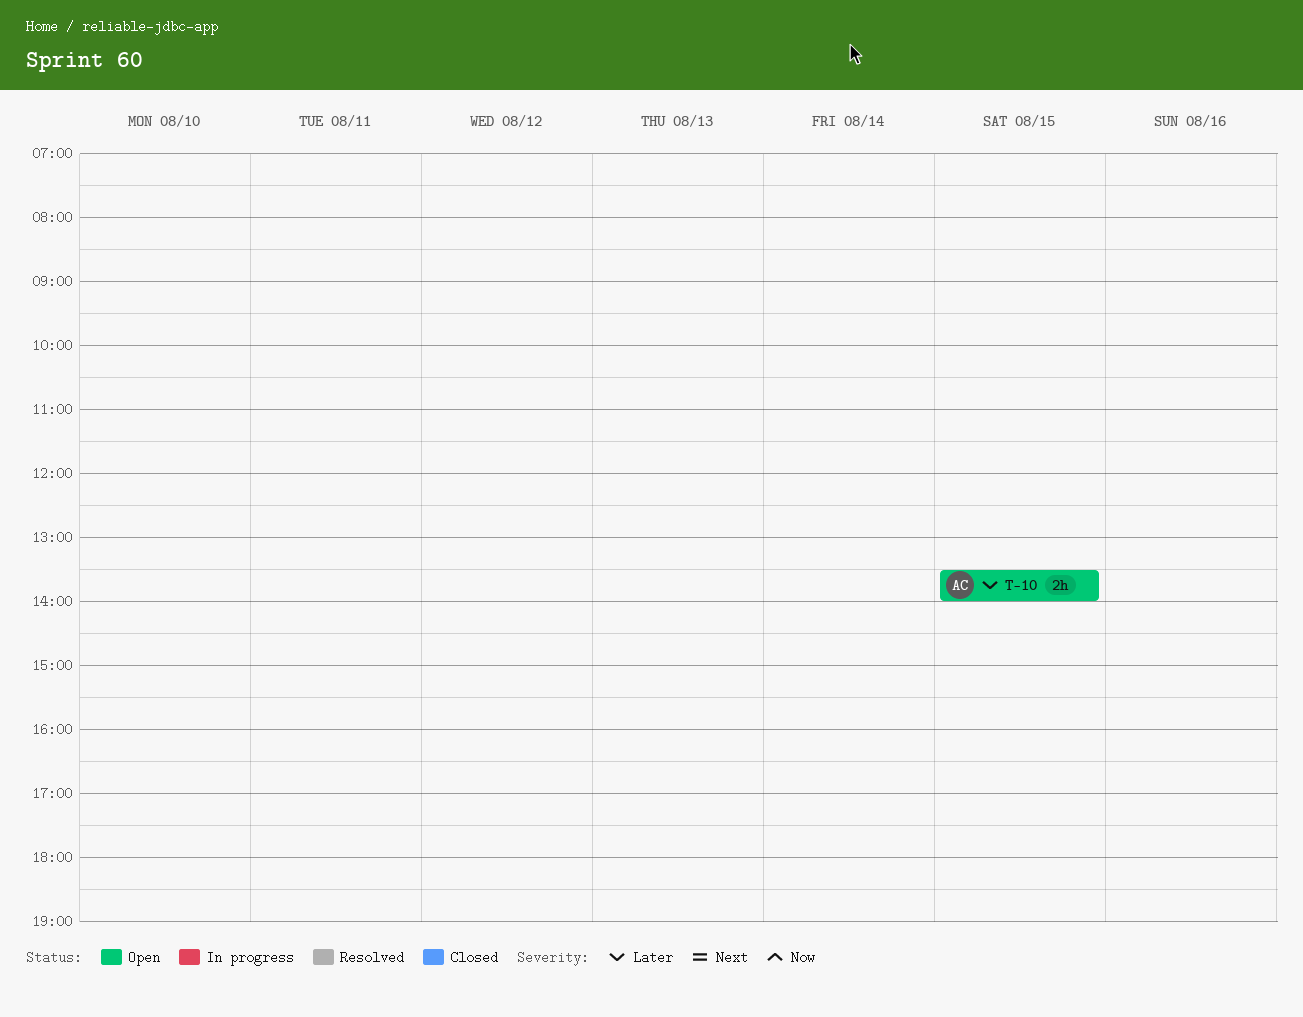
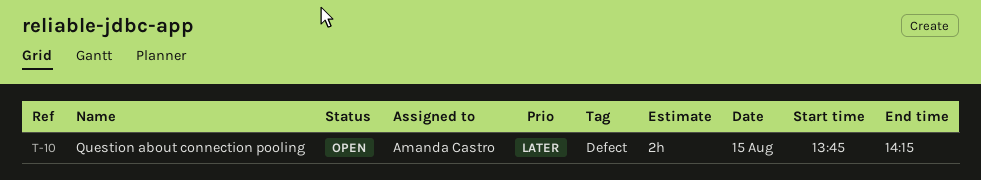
T-10, begins: 13:30 -> 13:45
T-10, ends: 14:00 -> 14:15

